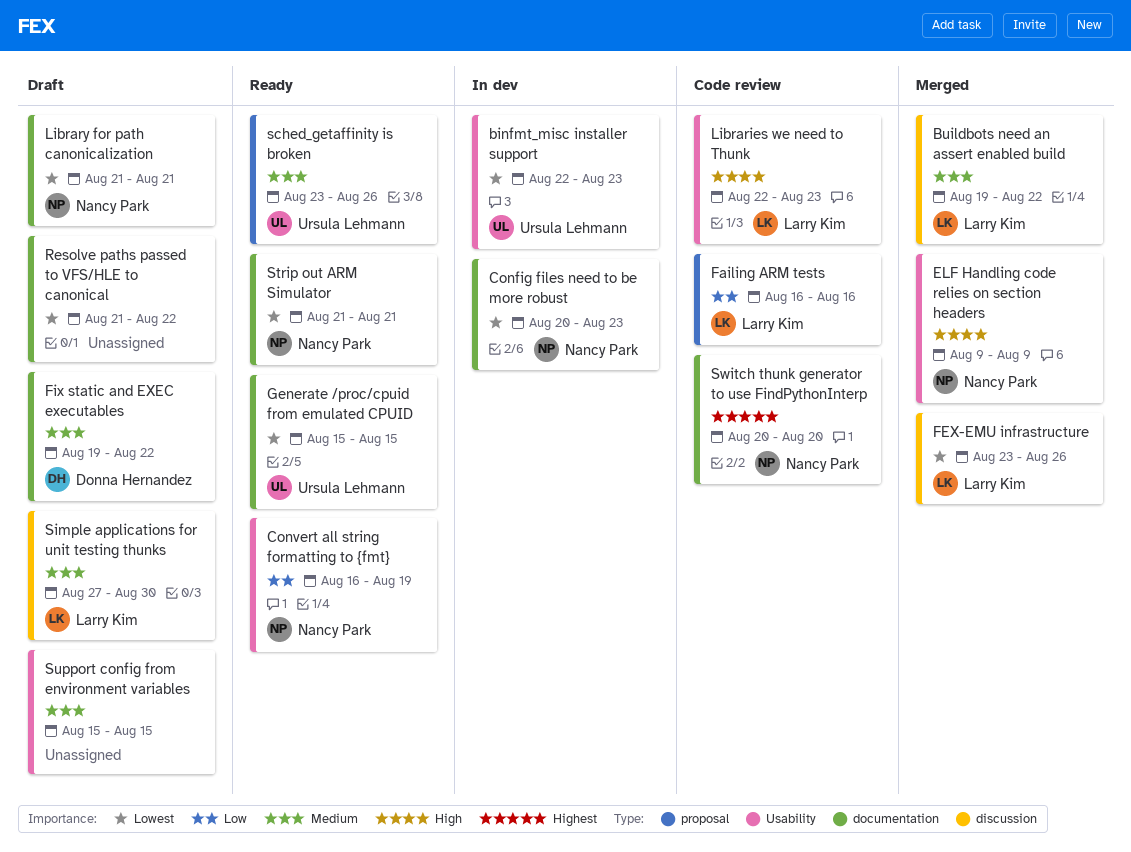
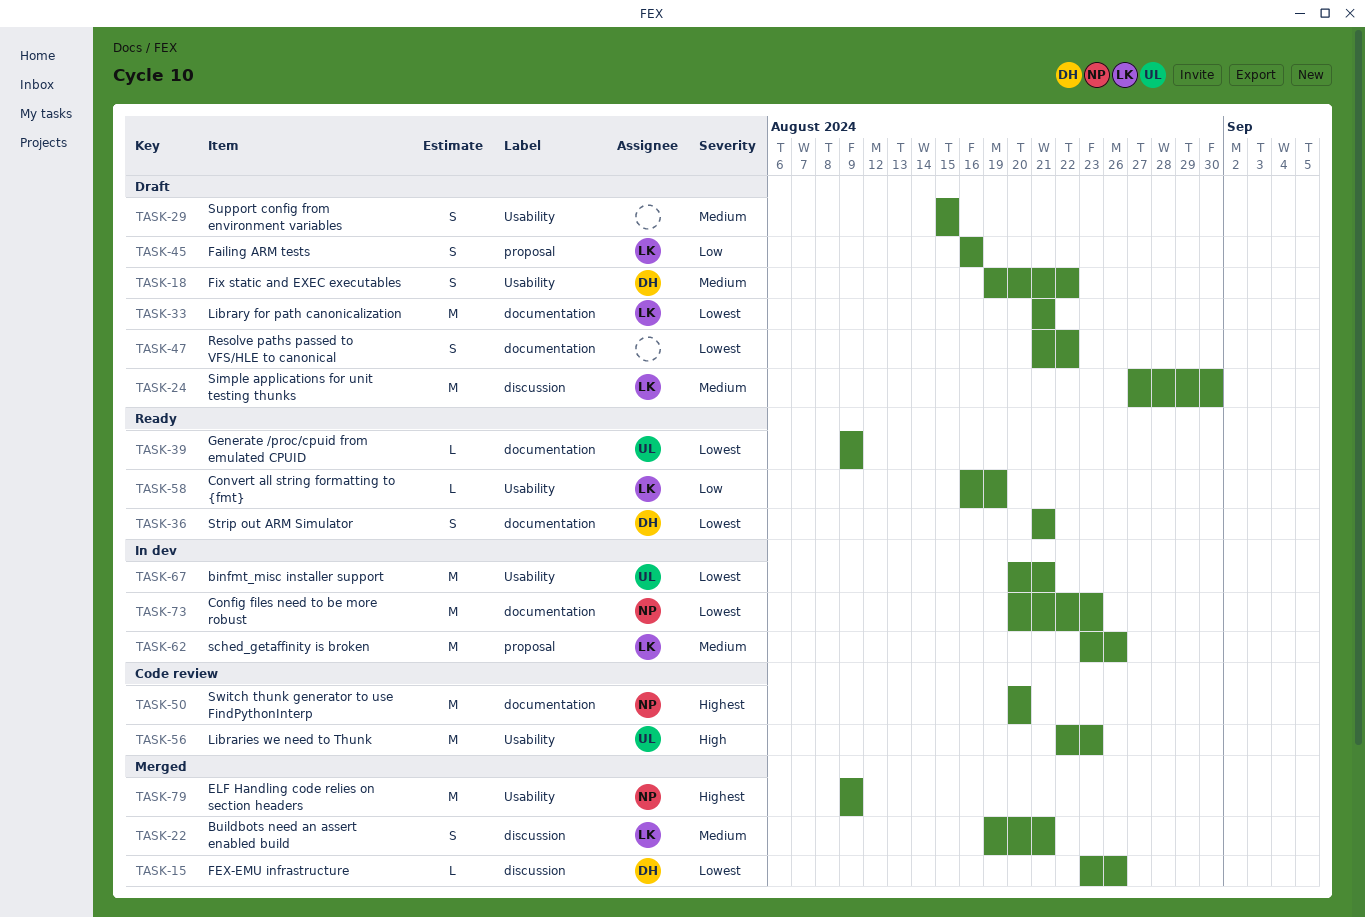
binfmt_misc installer support, start: Aug 22 -> Aug 20
binfmt_misc installer support, due: Aug 23 -> Aug 21
Buildbots need an assert enabled build, due: Aug 22 -> Aug 21
Convert all string formatting to {fmt}, owner: Nancy Park -> Larry Kim
ELF Handling code relies on section headers, priority: High -> Highest
Failing ARM tests, status: Code review -> Draft
FEX-EMU infrastructure, owner: Larry Kim -> Donna Hernandez
Fix static and EXEC executables, label: documentation -> Usability
Generate /proc/cpuid from emulated CPUID, start: Aug 15 -> Aug 9
Generate /proc/cpuid from emulated CPUID, due: Aug 15 -> Aug 9
Libraries we need to Thunk, owner: Larry Kim -> Ursula Lehmann
Library for path canonicalization, owner: Nancy Park -> Larry Kim
sched_getaffinity is broken, status: Ready -> In dev
sched_getaffinity is broken, owner: Ursula Lehmann -> Larry Kim
Strip out ARM Simulator, owner: Nancy Park -> Donna Hernandez

